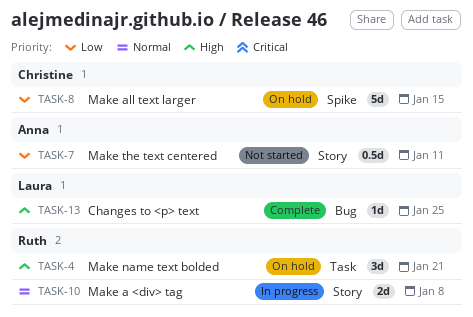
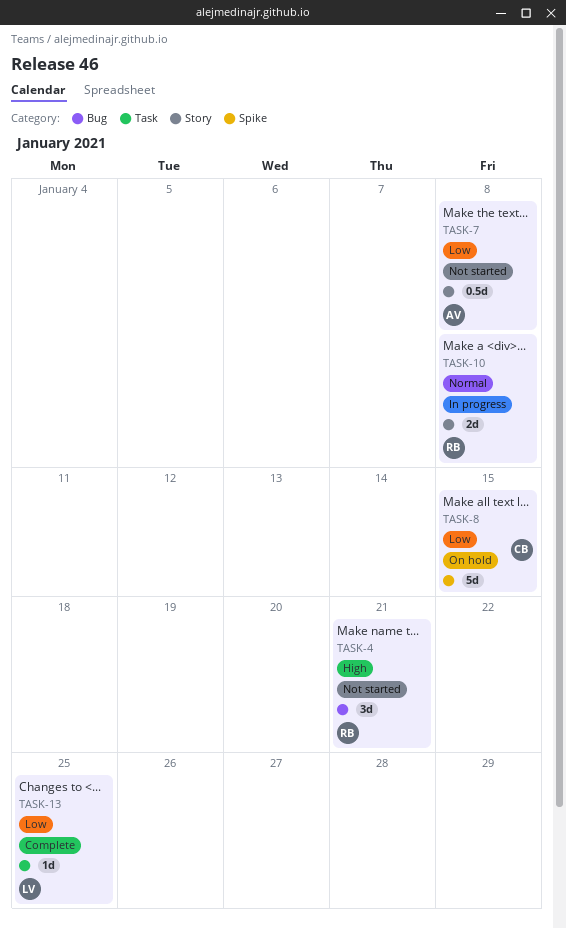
TASK-4, status: On hold -> Not started
TASK-4, label: Task -> Bug
TASK-7, due: Jan 11 -> Jan 8
TASK-13, priority: High -> Low
TASK-13, label: Bug -> Task

